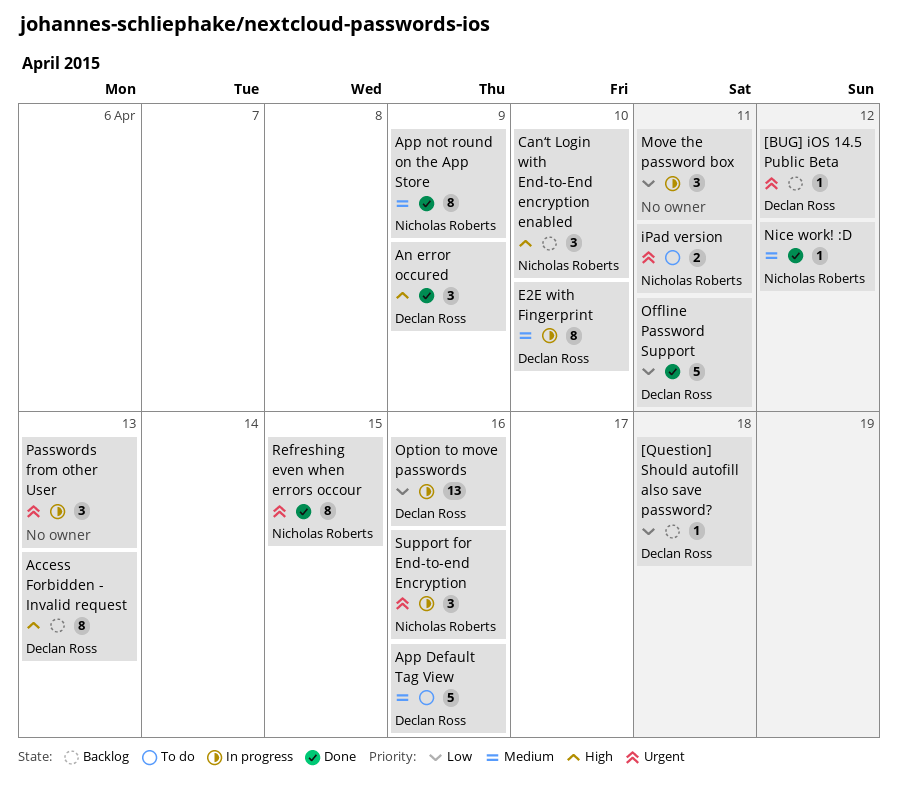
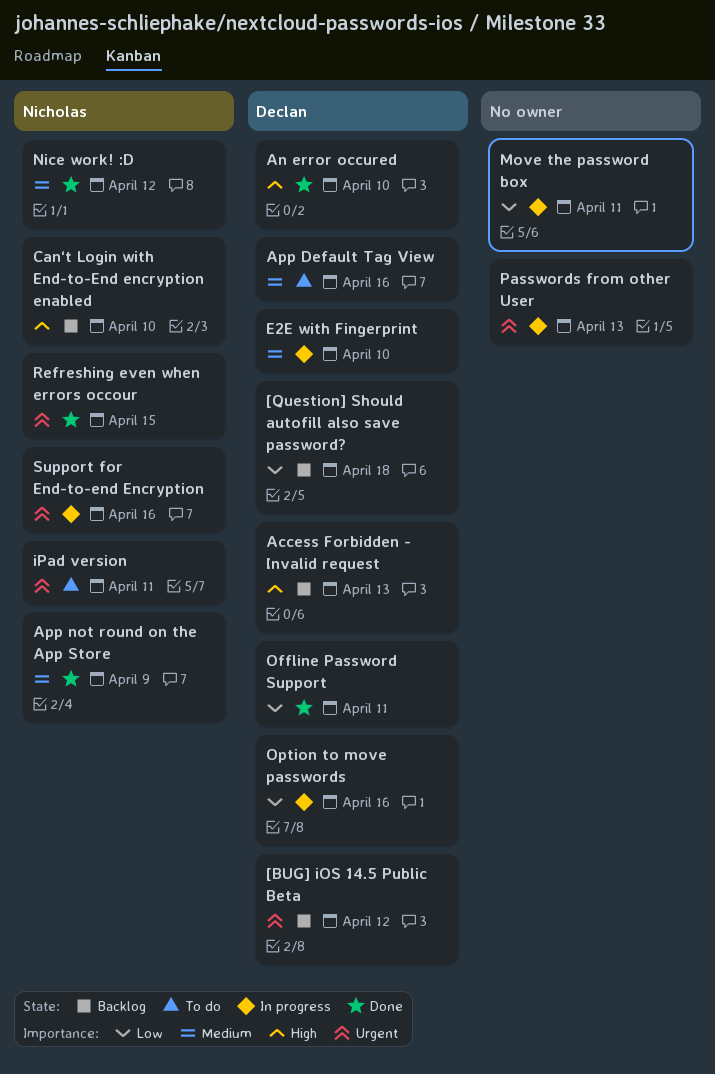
An error occured, due: Apr 9 -> Apr 10

